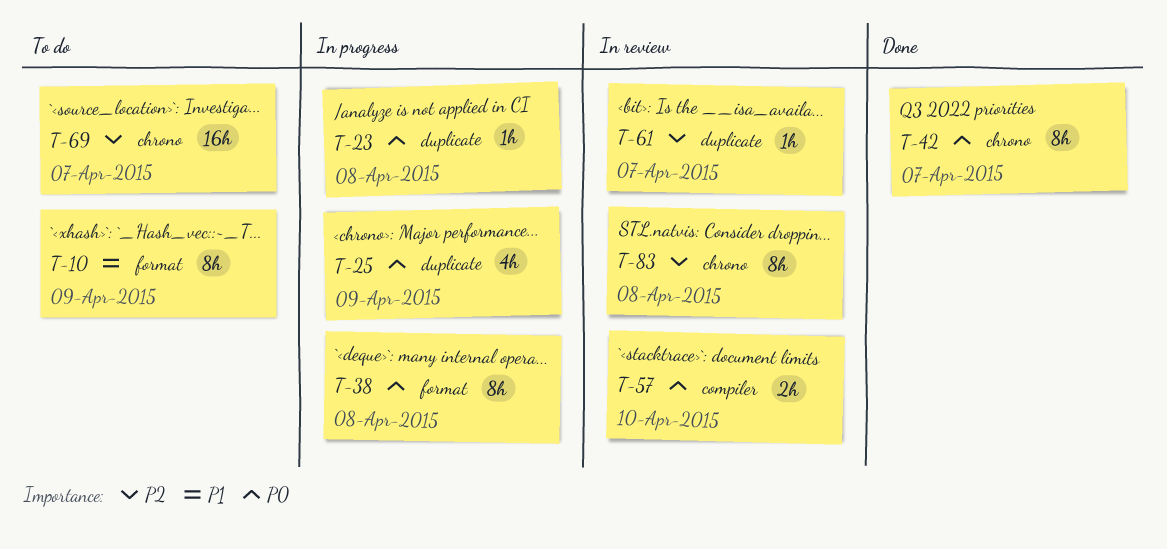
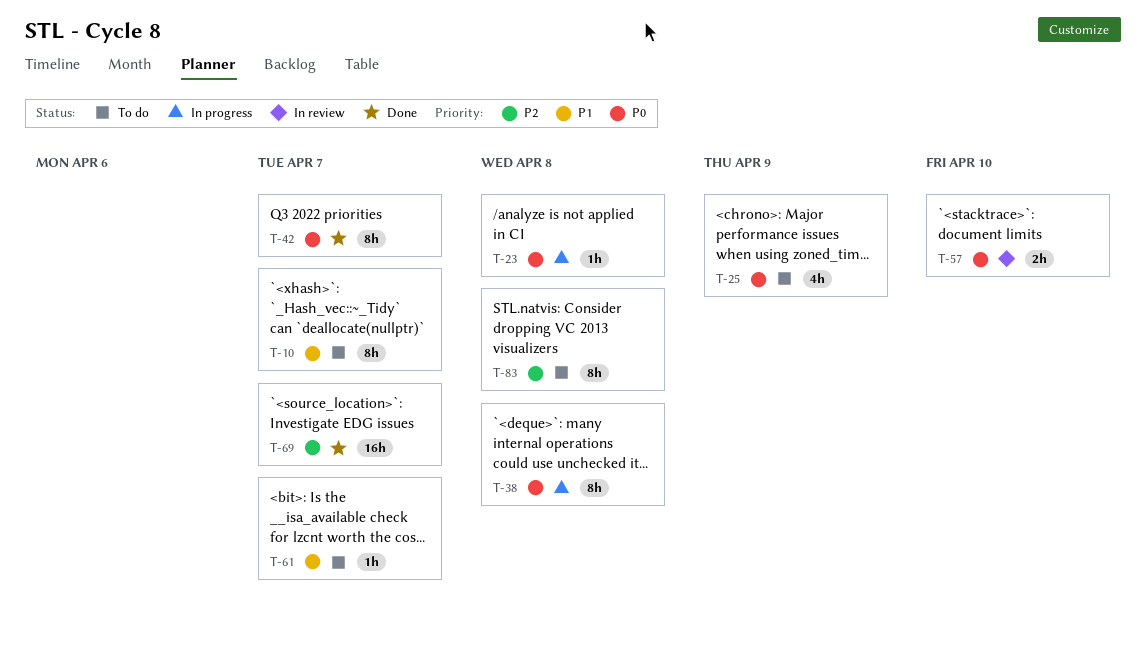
T-10, due: Apr 9 -> Apr 7
T-25, status: In progress -> To do
T-61, status: In review -> To do
T-61, priority: P2 -> P1
T-69, status: To do -> Done
T-83, status: In review -> To do

